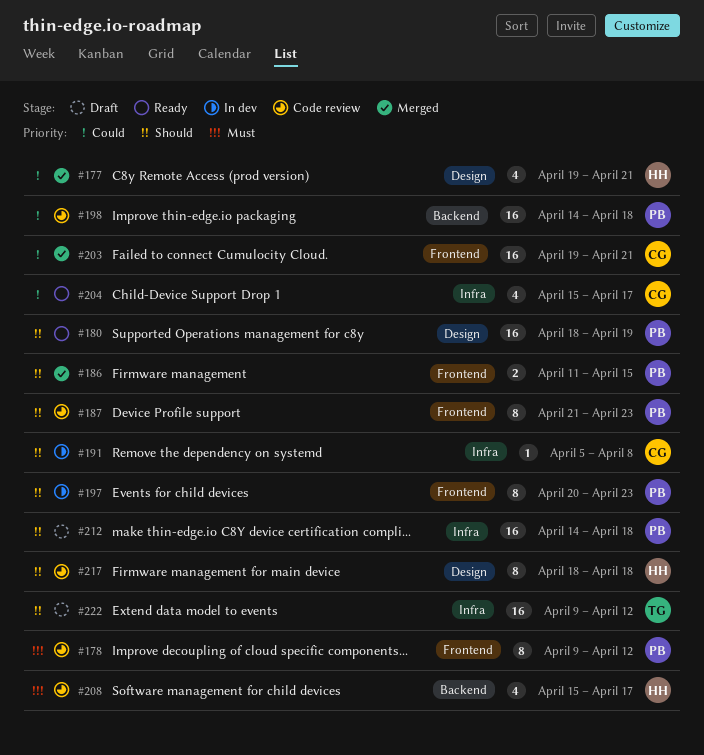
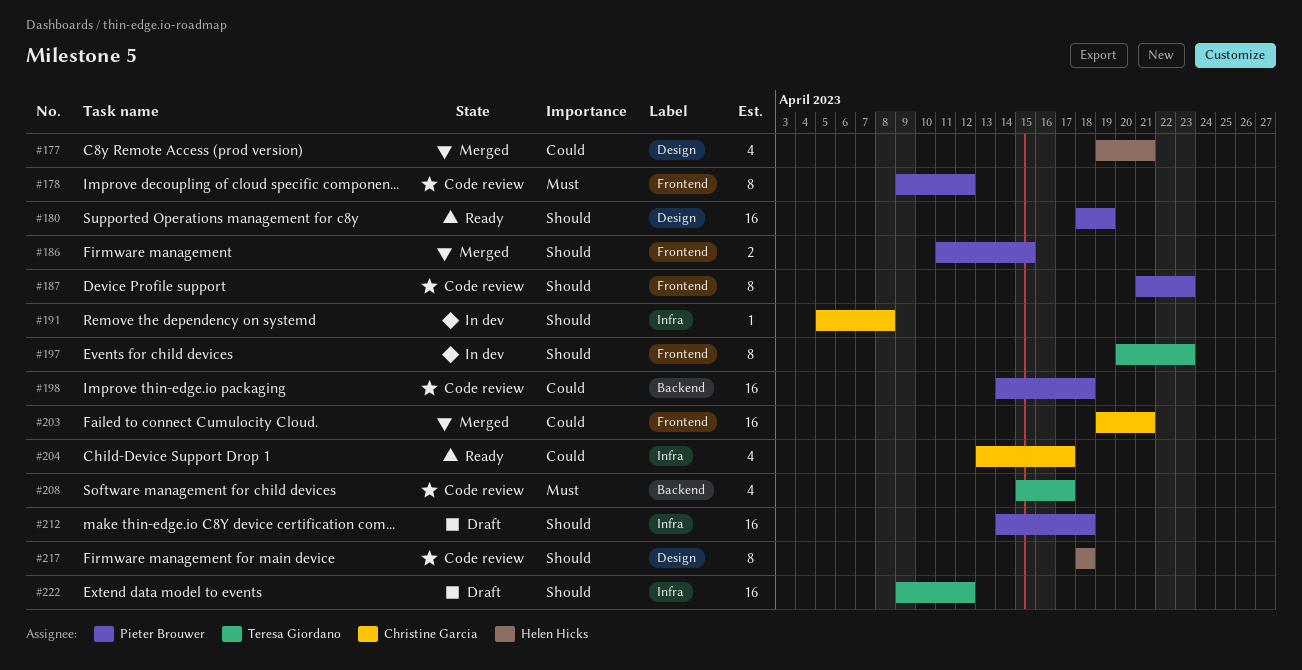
#197, owner: Pieter Brouwer -> Teresa Giordano
#204, start: Apr 15 -> Apr 13
#208, owner: Helen Hicks -> Teresa Giordano

